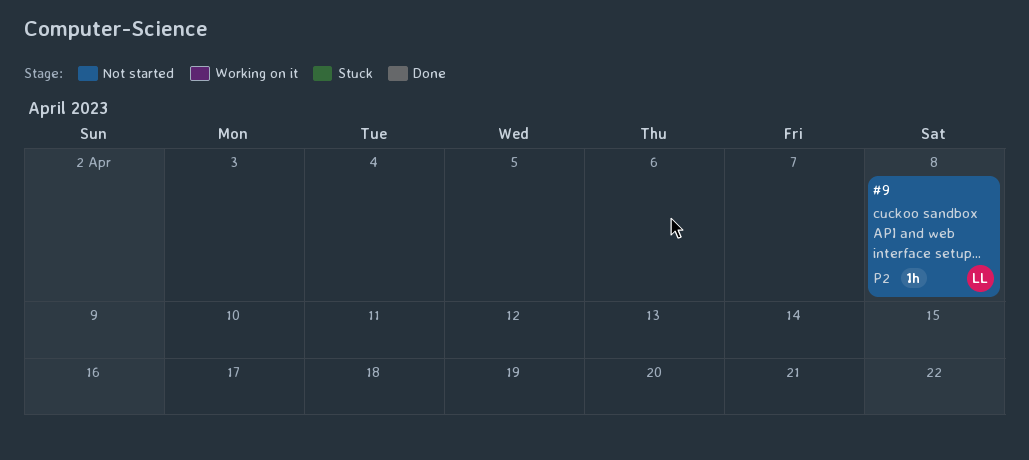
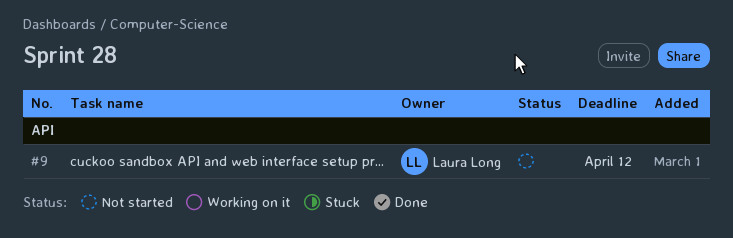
#9, due: Apr 8 -> Apr 12

